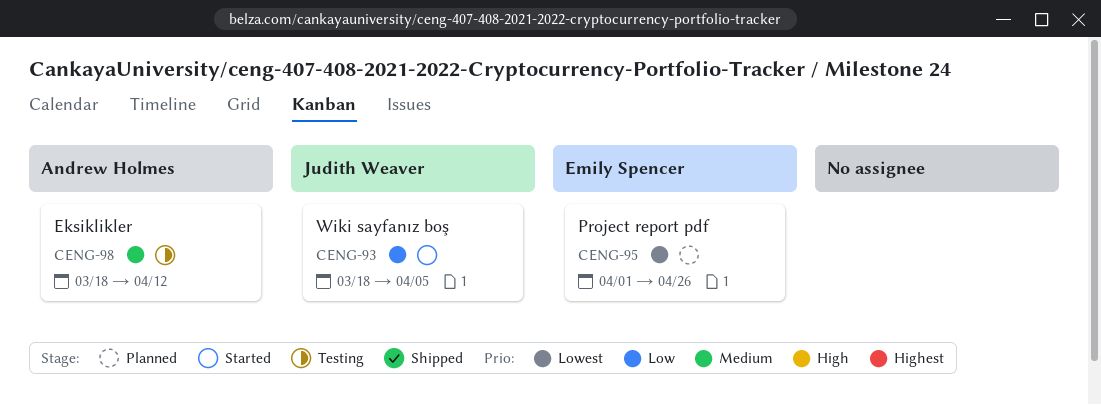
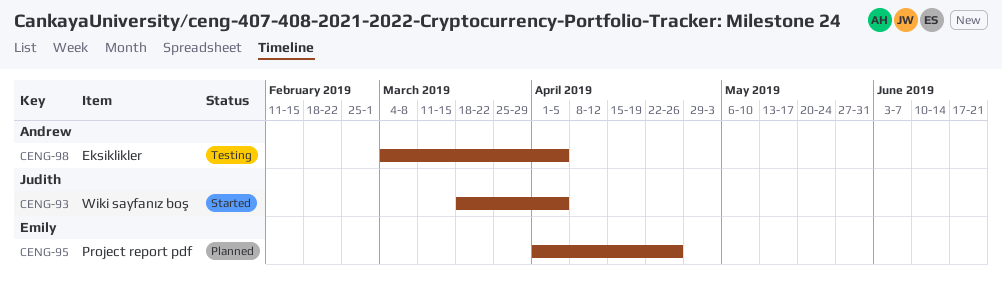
CENG-98, start: Mar 18 -> Mar 4
CENG-98, due: Apr 12 -> Apr 5

